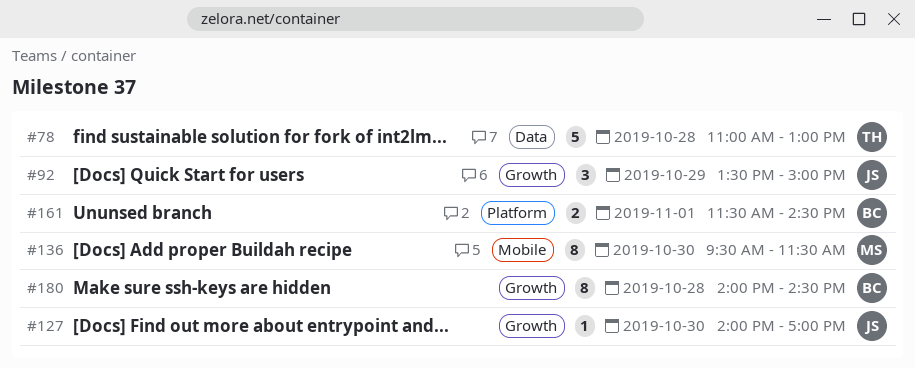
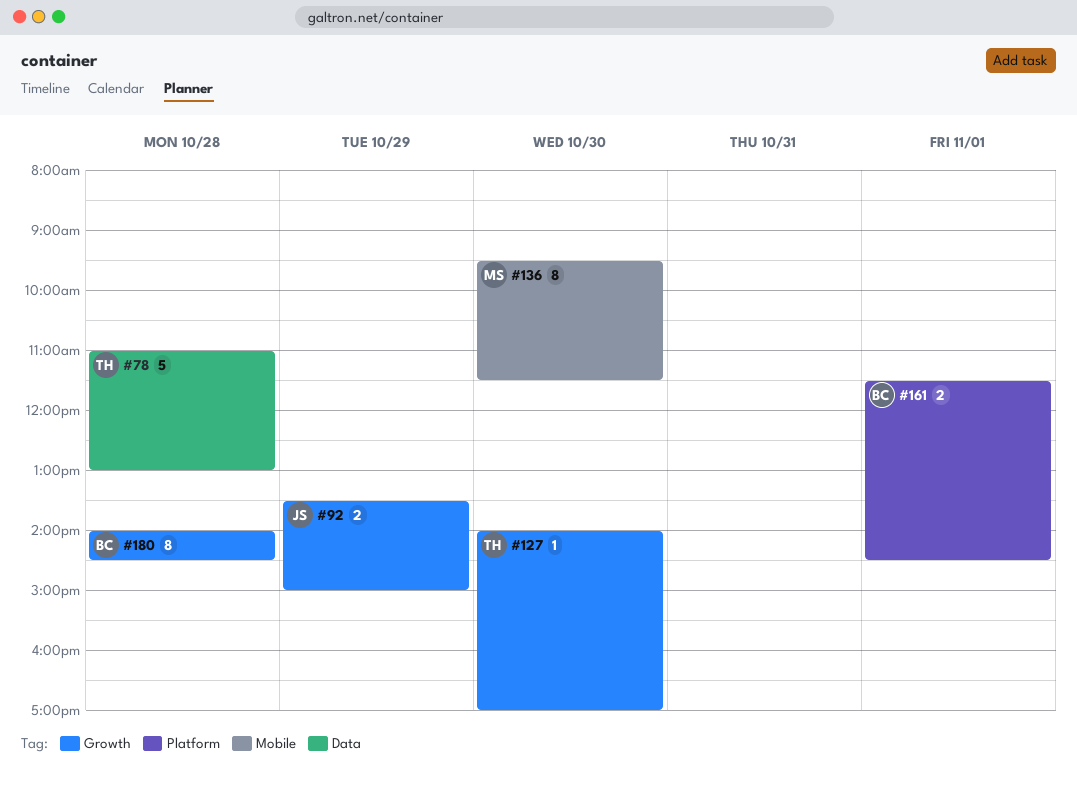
#92, estimate: 3 -> 2
#127, owner: JS -> TH

